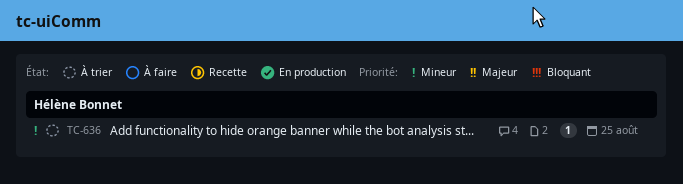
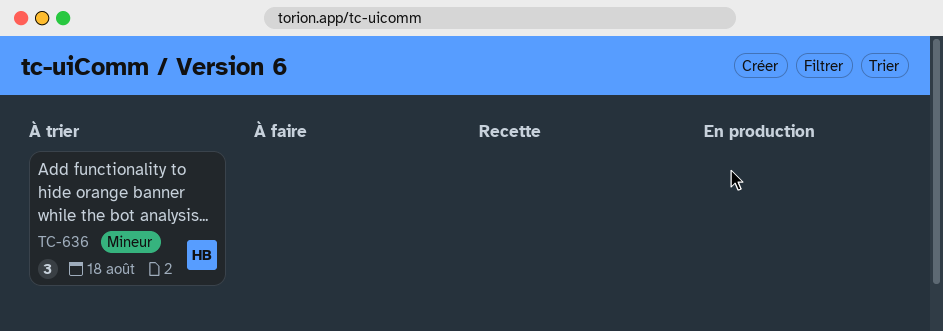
TC-636, estimate: 1 -> 3
TC-636, due: Aug 25 -> Aug 18

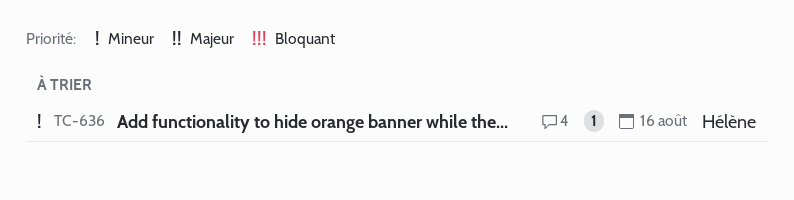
TC-636, estimate: 3 -> 1
TC-636, due: Aug 18 -> Aug 16

